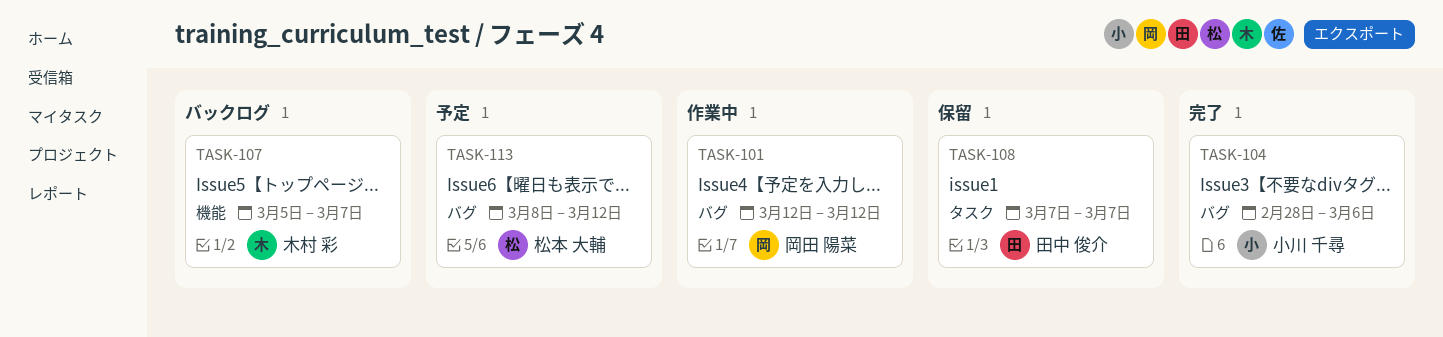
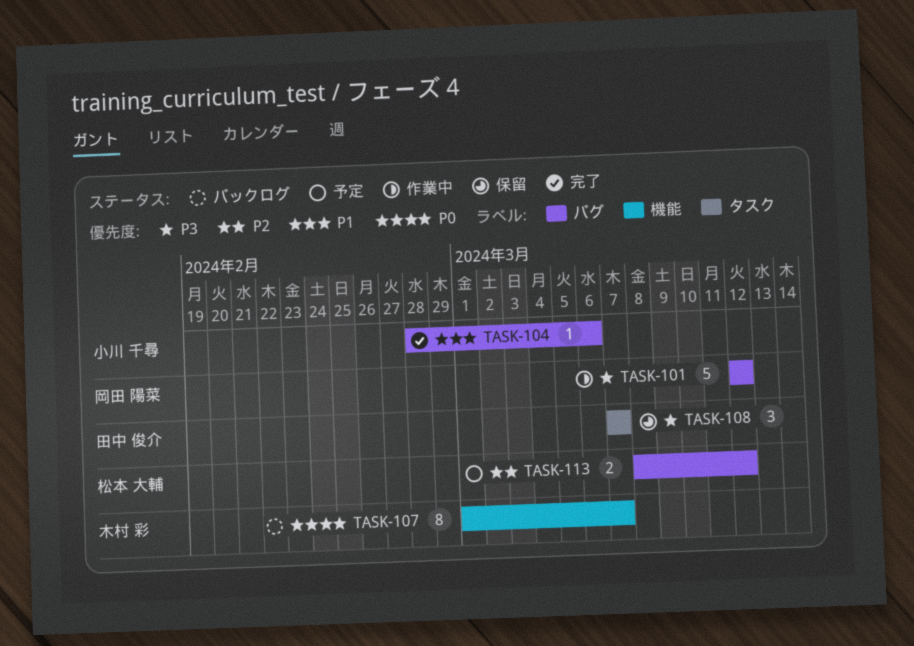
TASK-107, start: Mar 5 -> Mar 1

